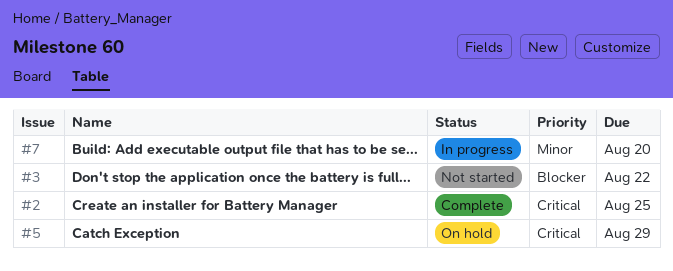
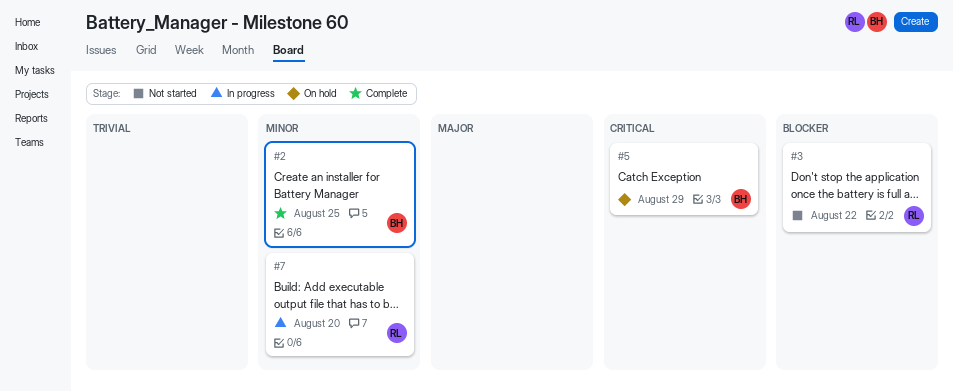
#2, priority: Critical -> Minor

